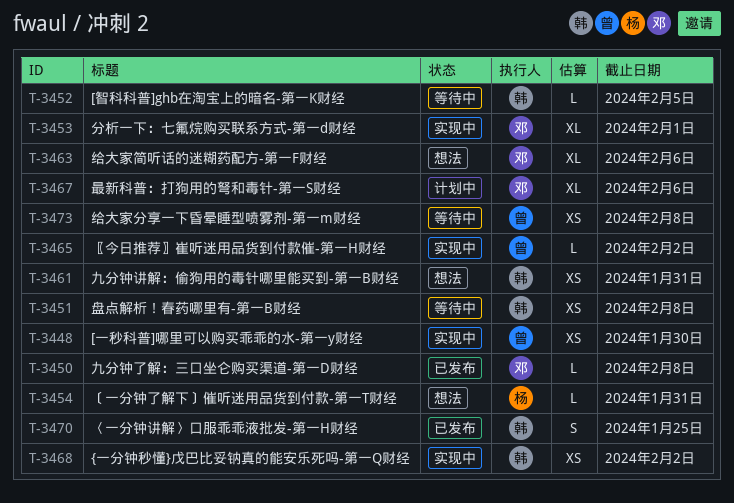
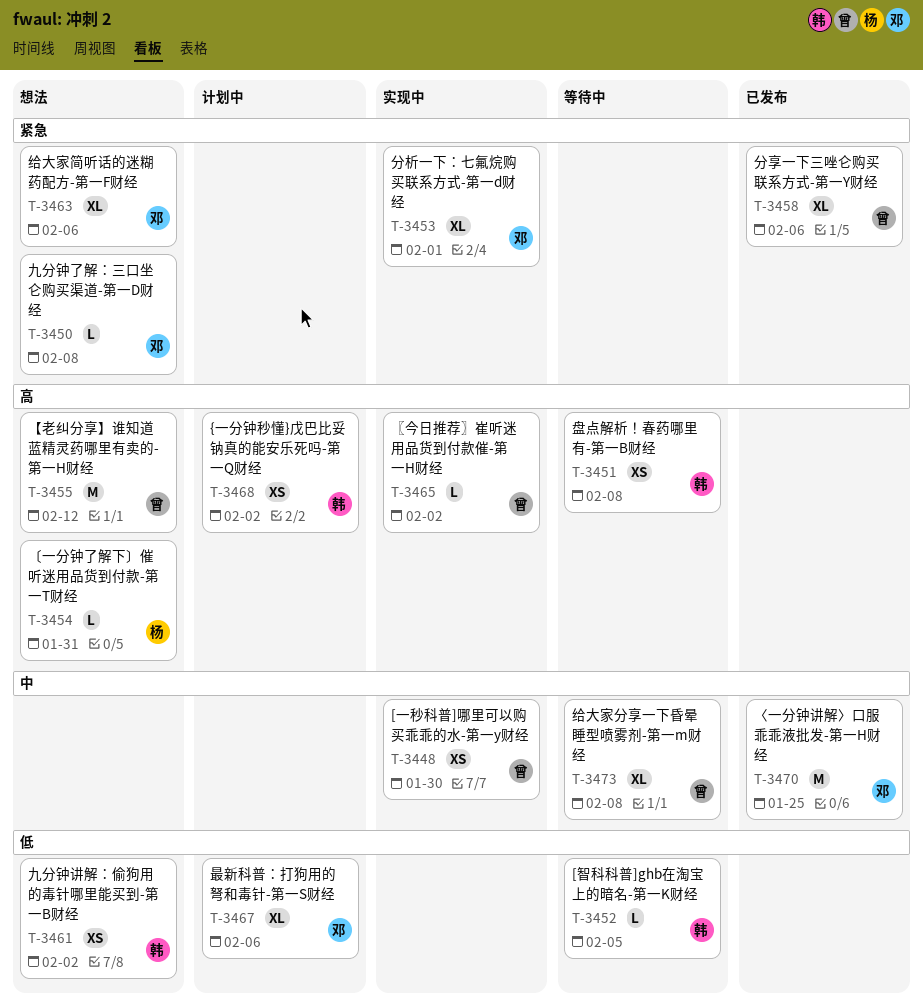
T-3450, status: 已发布 -> 想法
T-3455: none -> present
T-3458: none -> present
T-3461, due: Jan 31 -> Feb 2
T-3468, status: 实现中 -> 计划中
T-3470, owner: 韩 -> 邓
T-3470, estimate: S -> M
T-3473, estimate: XS -> XL

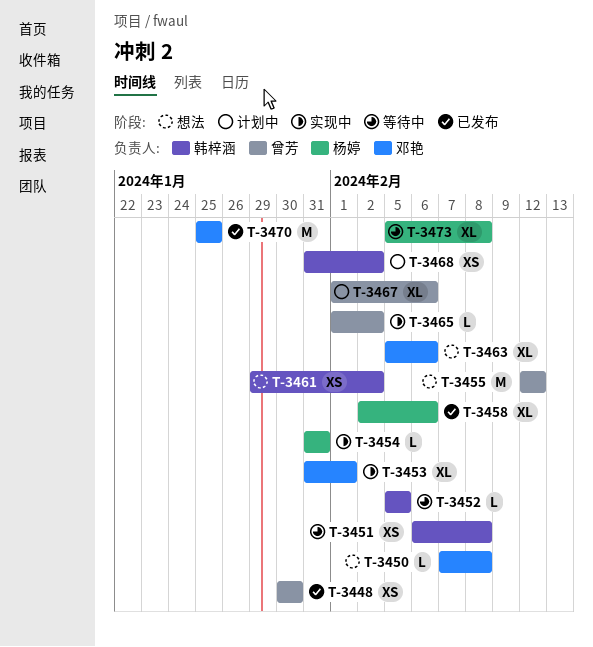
T-3448, status: 实现中 -> 已发布
T-3454, status: 想法 -> 实现中
T-3458, owner: 曾芳 -> 杨婷
T-3467, owner: 邓艳 -> 曾芳
T-3473, owner: 曾芳 -> 杨婷

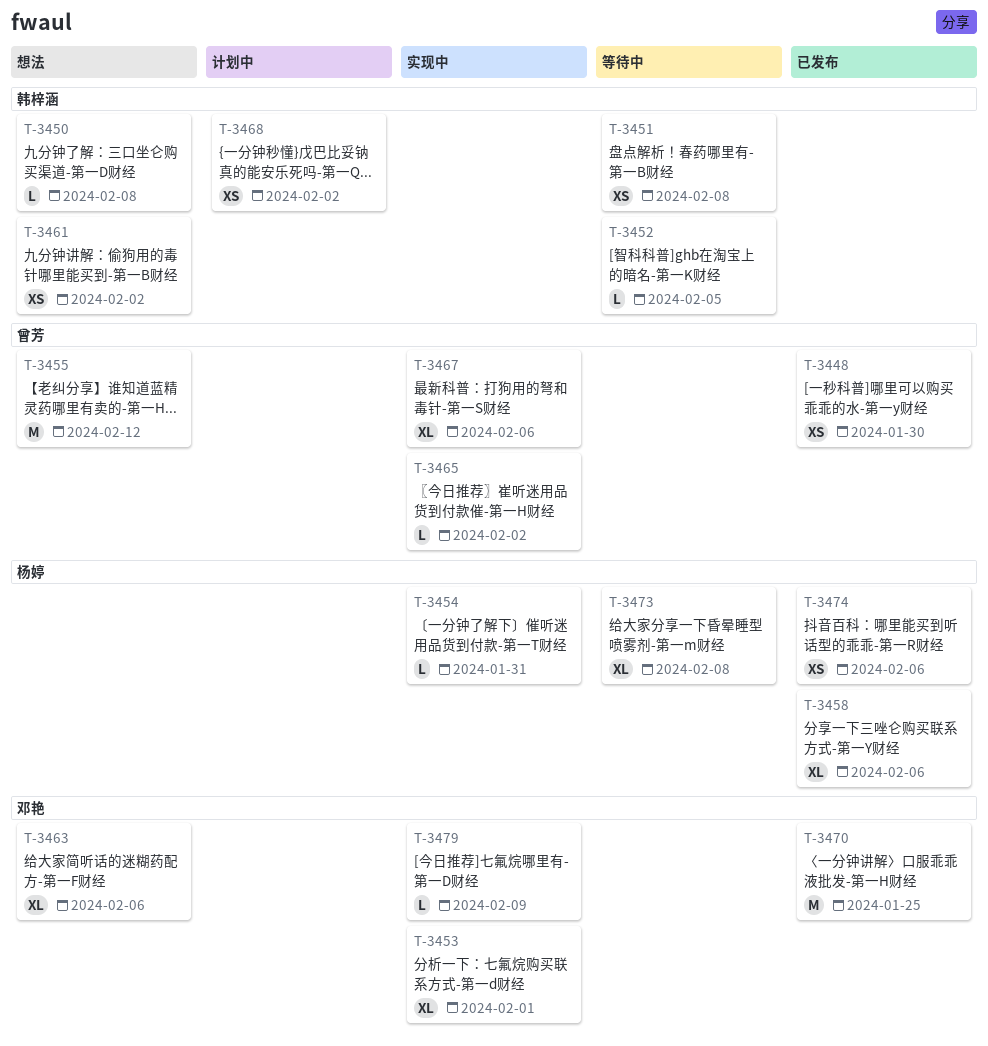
T-3450, owner: 邓艳 -> 韩梓涵
T-3467, status: 计划中 -> 实现中
T-3474: none -> present
T-3479: none -> present

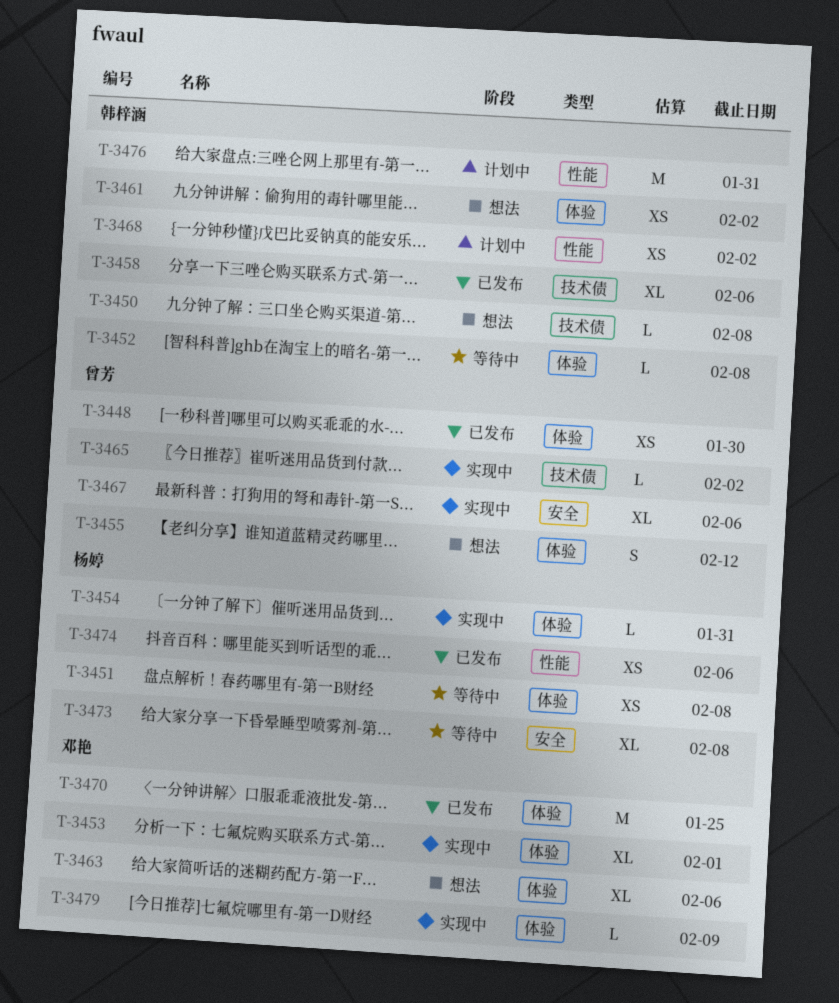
T-3451, owner: 韩梓涵 -> 杨婷
T-3452, due: Feb 5 -> Feb 8
T-3455, estimate: M -> S
T-3458, owner: 杨婷 -> 韩梓涵
T-3476: none -> present

